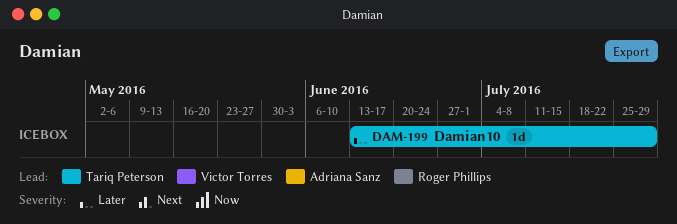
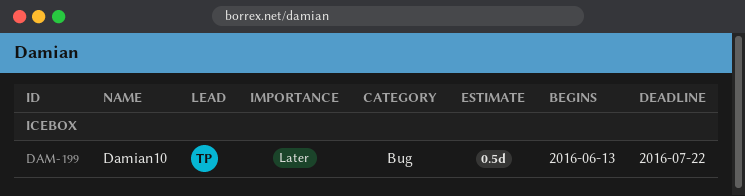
DAM-199, estimate: 1d -> 0.5d
DAM-199, due: Jul 29 -> Jul 22

